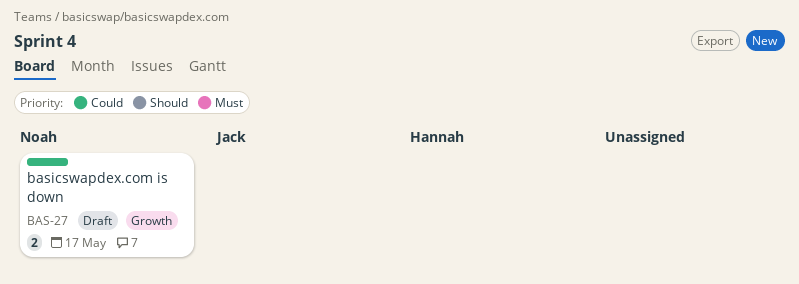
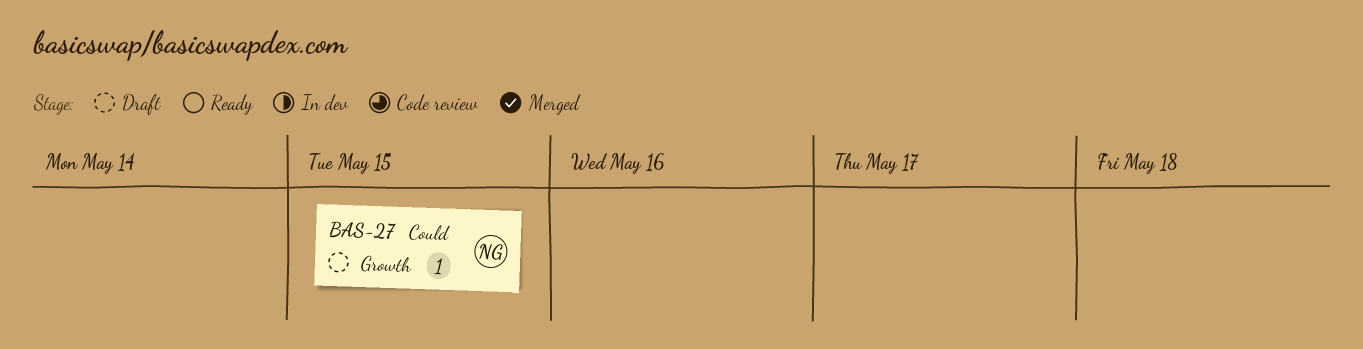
BAS-27, estimate: 2 -> 1
BAS-27, due: May 17 -> May 15

